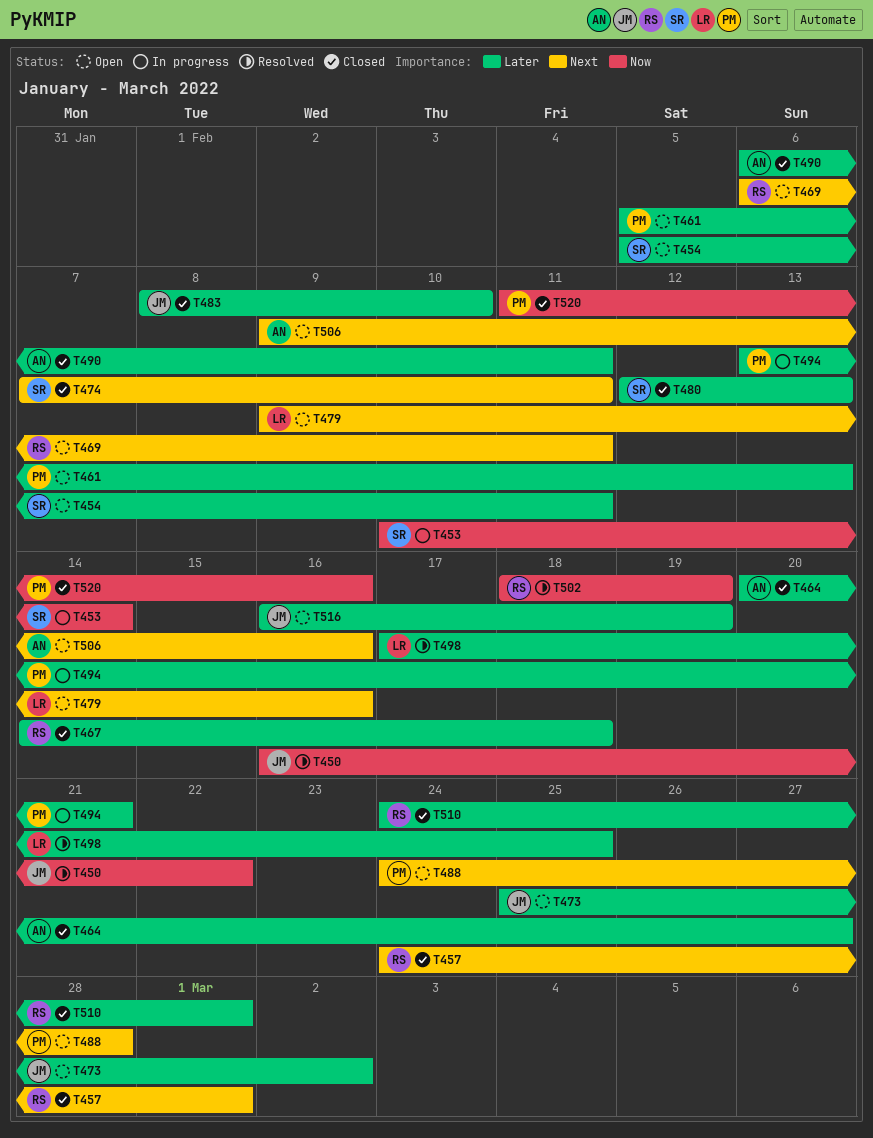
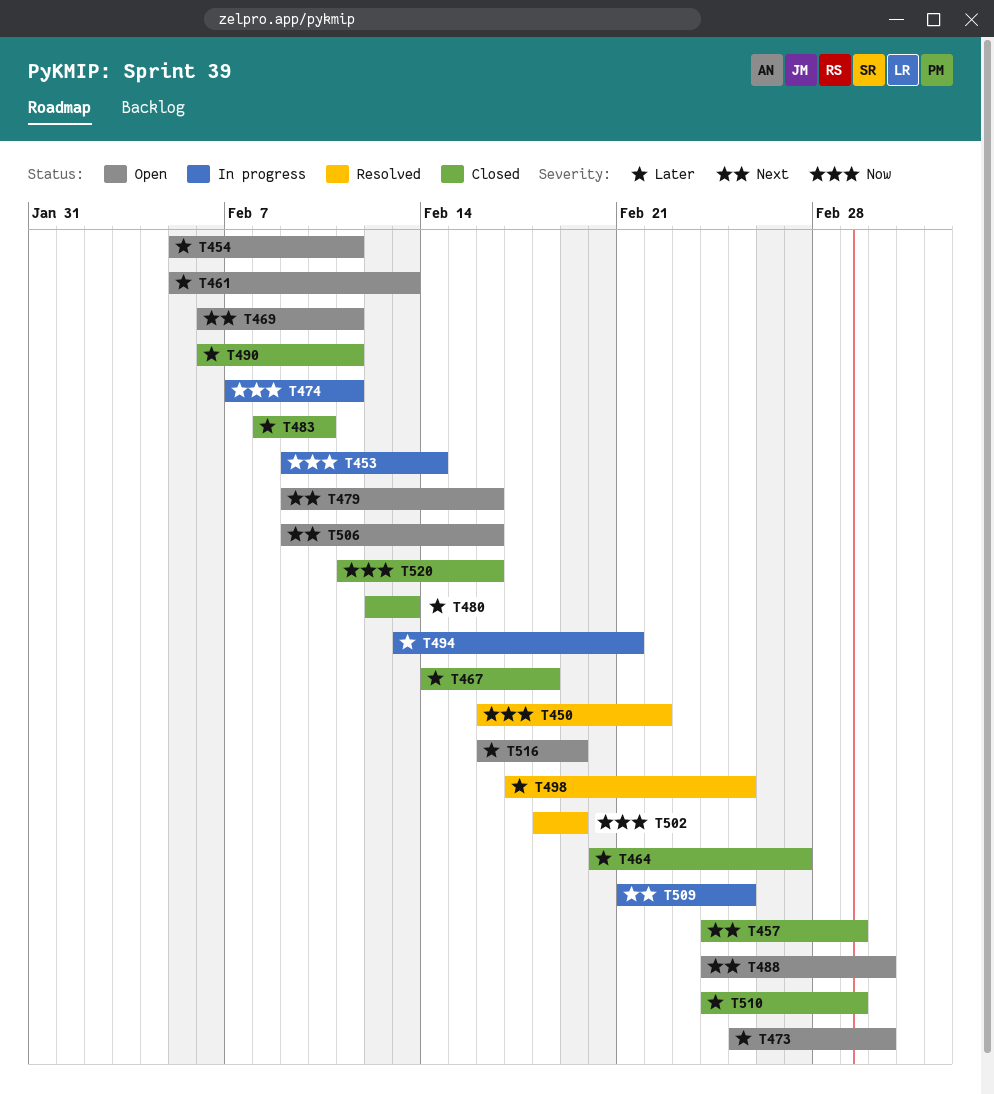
T453, start: Feb 10 -> Feb 9
T474, status: Closed -> In progress
T474, priority: Next -> Now
T488, due: Feb 28 -> Mar 2
T509: none -> present

